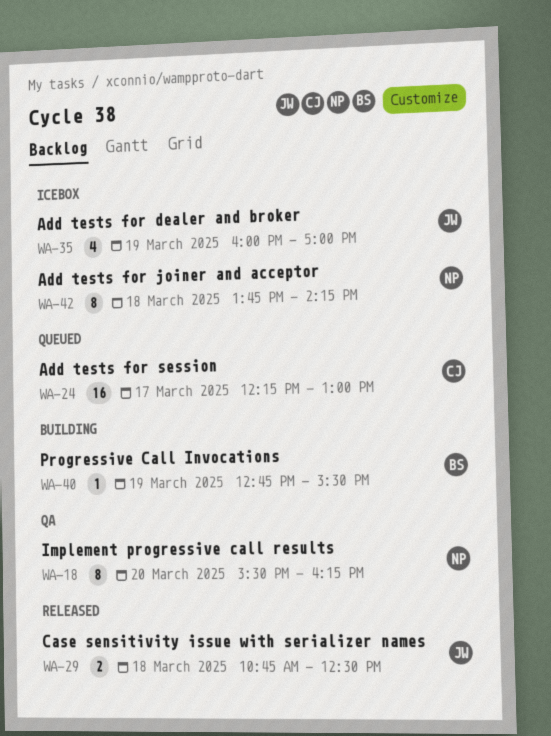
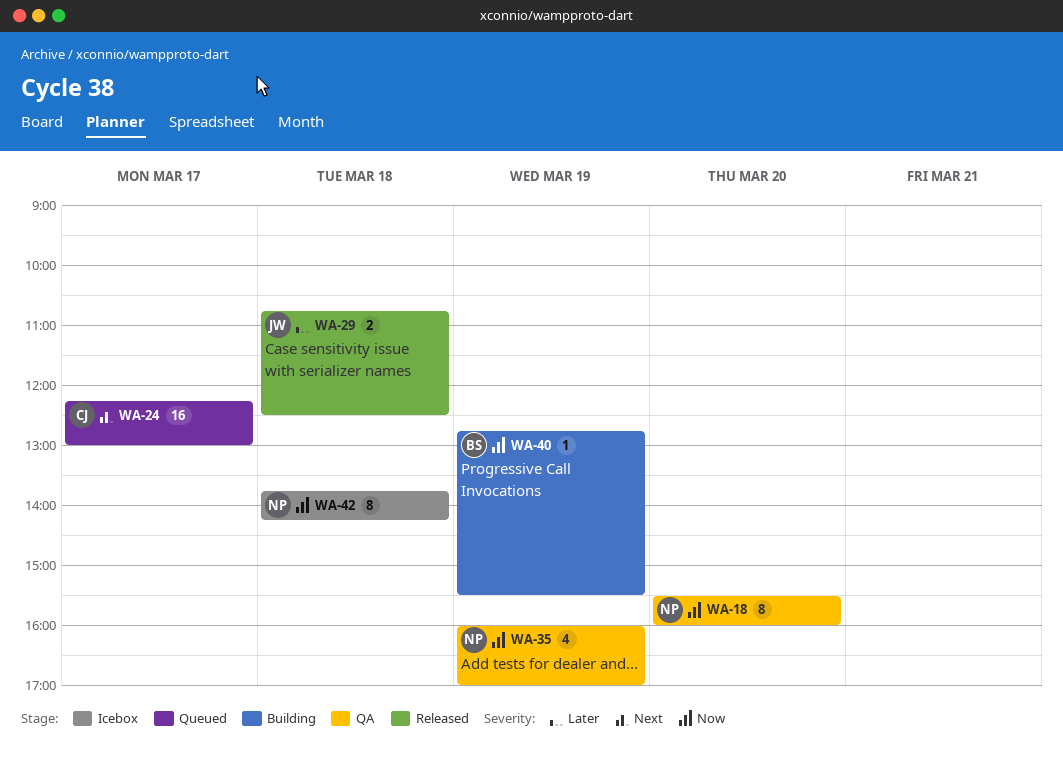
WA-18, ends: 16:15 -> 16:00
WA-35, status: Icebox -> QA
WA-35, owner: JW -> NP

